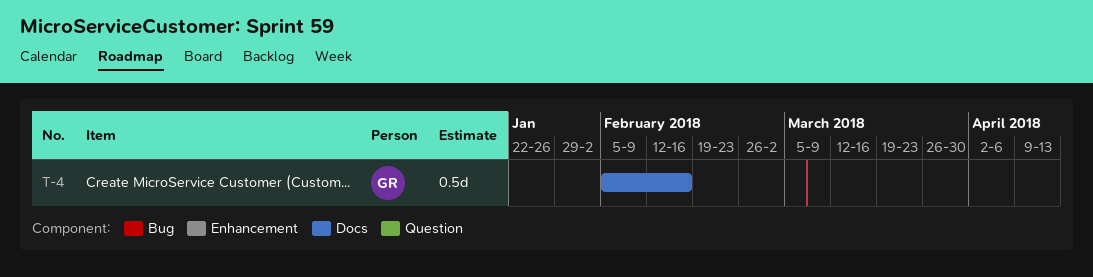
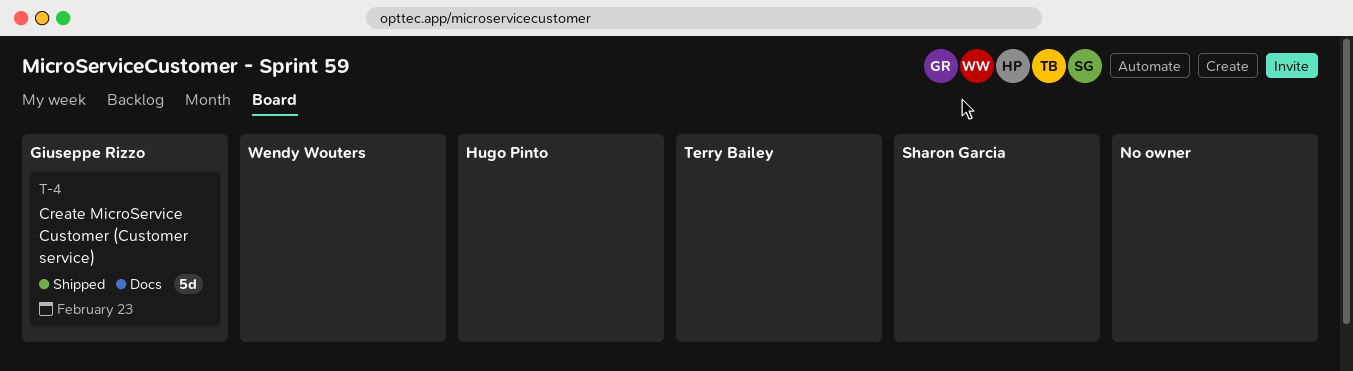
T-4, estimate: 0.5d -> 5d
T-4, due: Feb 16 -> Feb 23

